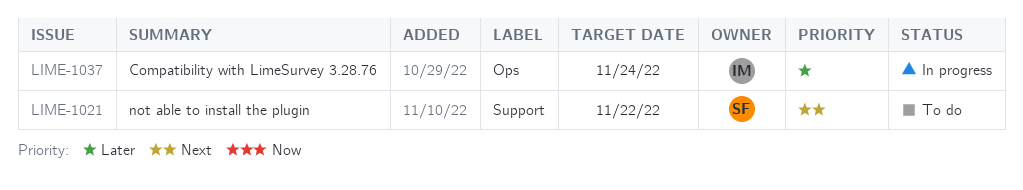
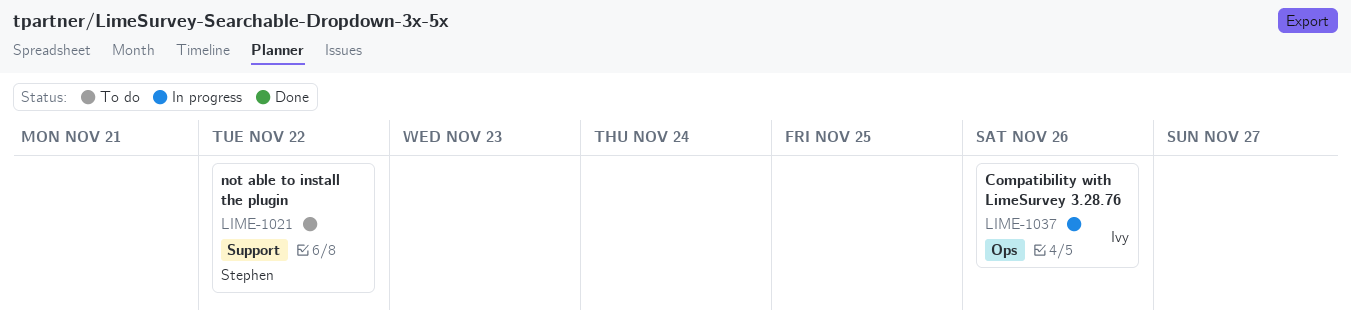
LIME-1037, due: Nov 24 -> Nov 26

